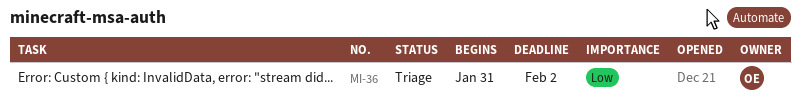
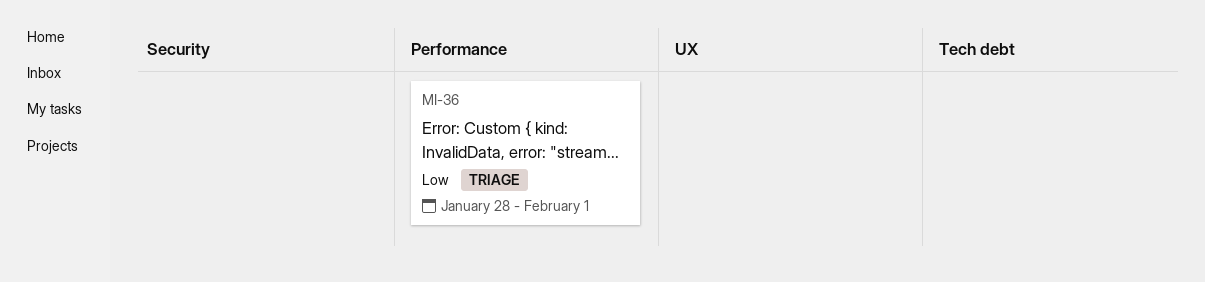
MI-36, start: Jan 31 -> Jan 28
MI-36, due: Feb 2 -> Feb 1

